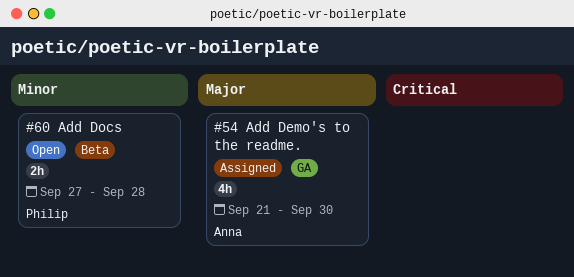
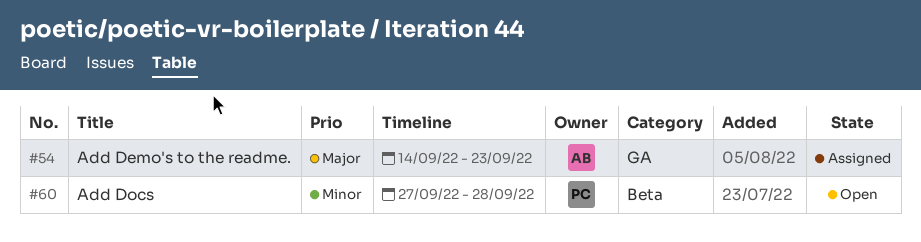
#54, start: Sep 21 -> Sep 14
#54, due: Sep 30 -> Sep 23

